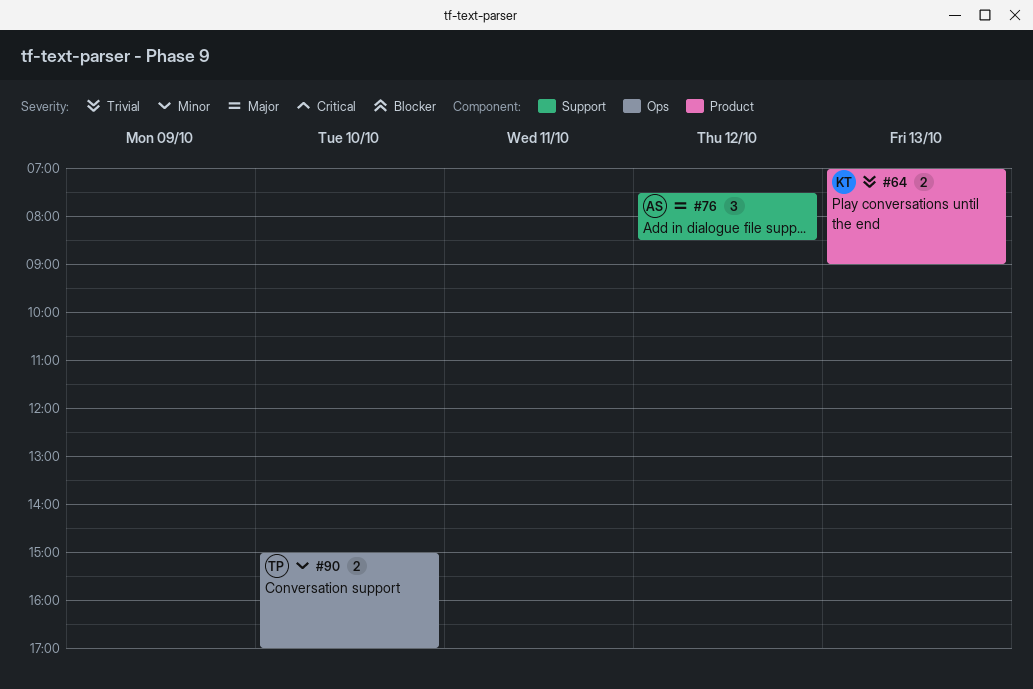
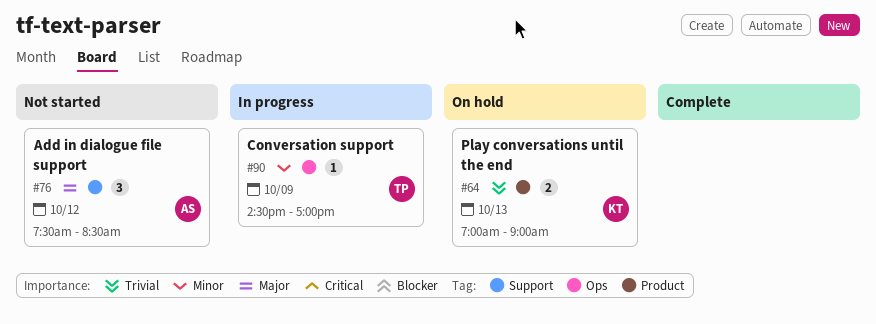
#90, estimate: 2 -> 1
#90, day: Oct 10 -> Oct 9
#90, begins: 15:00 -> 14:30

